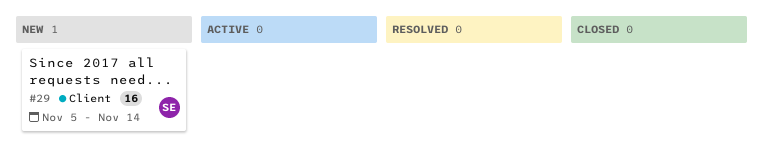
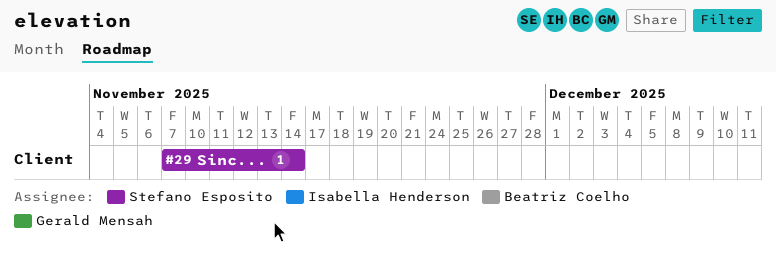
#29, estimate: 16 -> 1
#29, start: Nov 5 -> Nov 7

